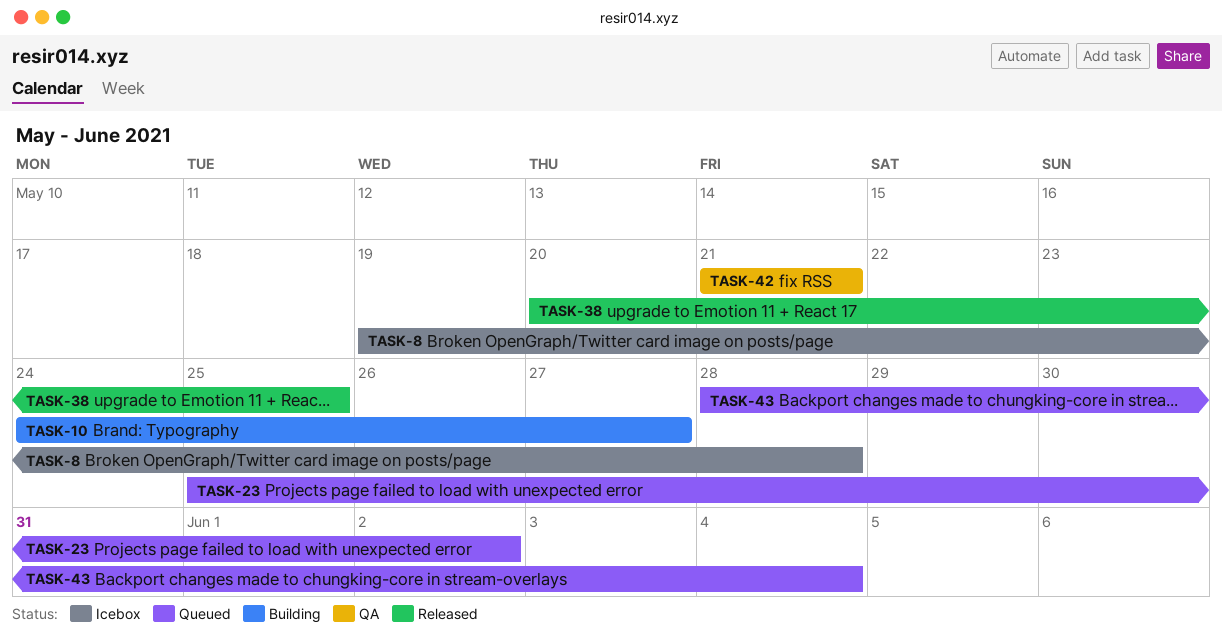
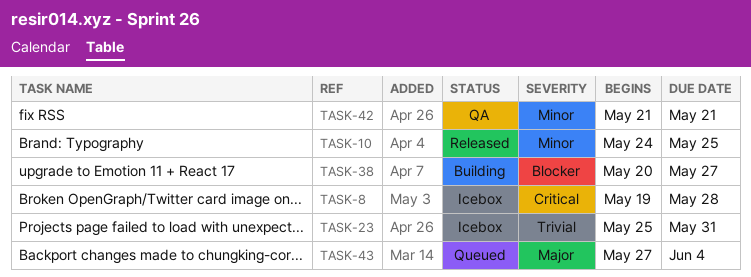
TASK-10, status: Building -> Released
TASK-10, due: May 27 -> May 25
TASK-23, status: Queued -> Icebox
TASK-23, due: Jun 2 -> May 31
TASK-38, status: Released -> Building
TASK-38, due: May 25 -> May 27
TASK-43, start: May 28 -> May 27

